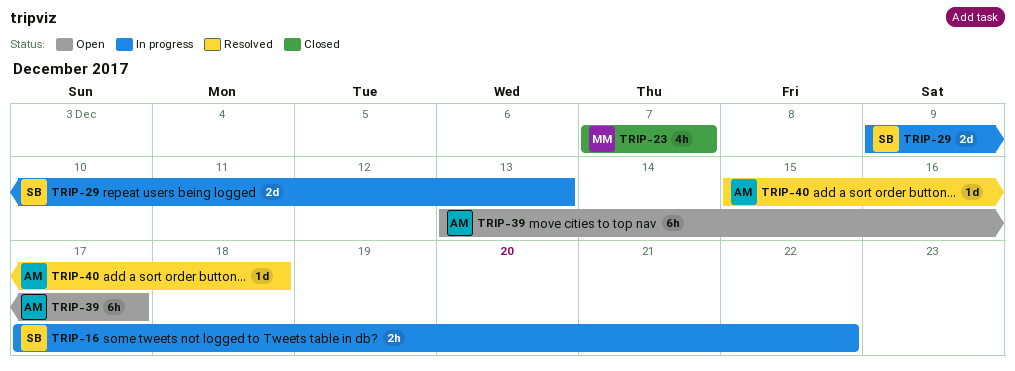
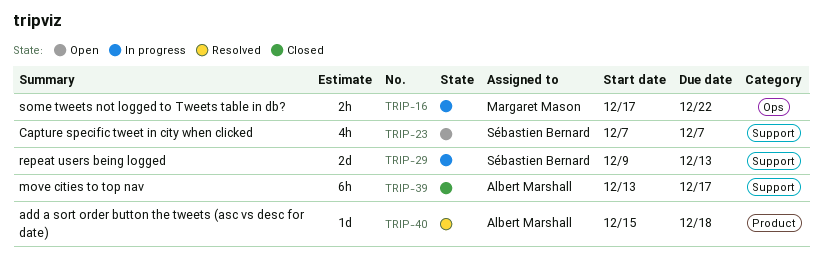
TRIP-16, owner: Sébastien Bernard -> Margaret Mason
TRIP-23, status: Closed -> Open
TRIP-23, owner: Margaret Mason -> Sébastien Bernard
TRIP-39, status: Open -> Closed

